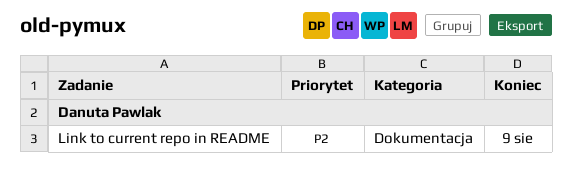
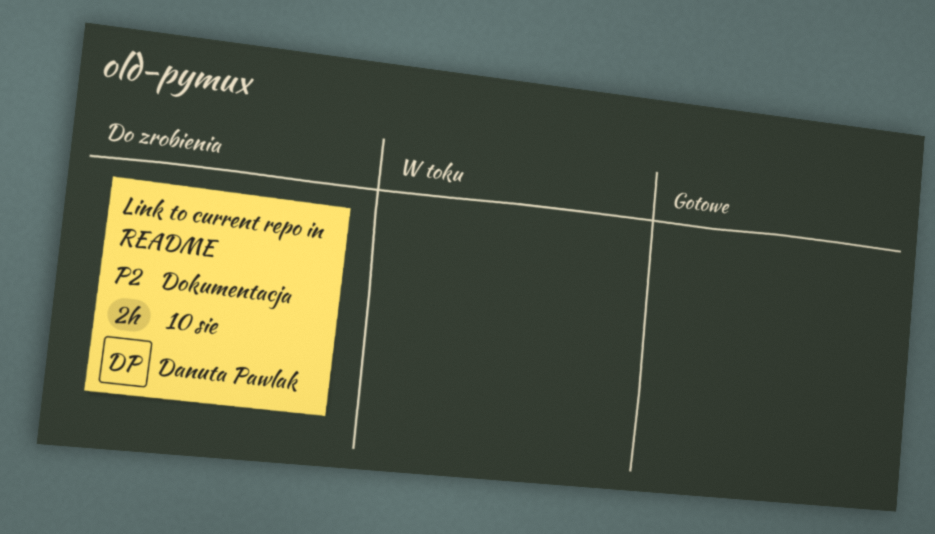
Link to current repo in README, due: Aug 9 -> Aug 10

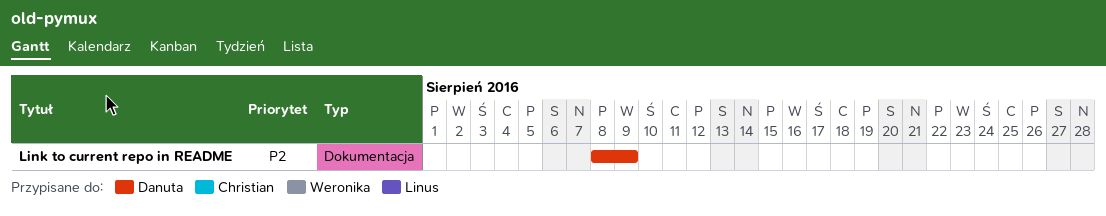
Link to current repo in README, due: Aug 10 -> Aug 9

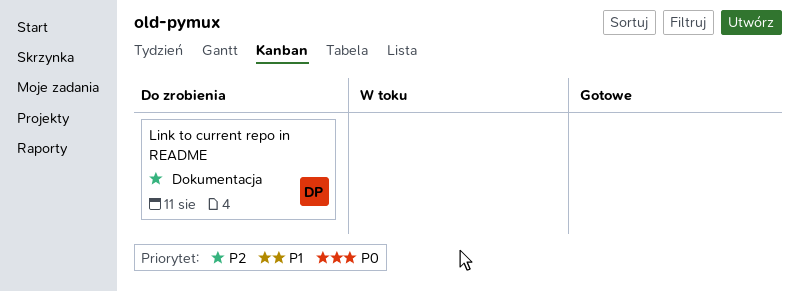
Link to current repo in README, due: Aug 9 -> Aug 11

